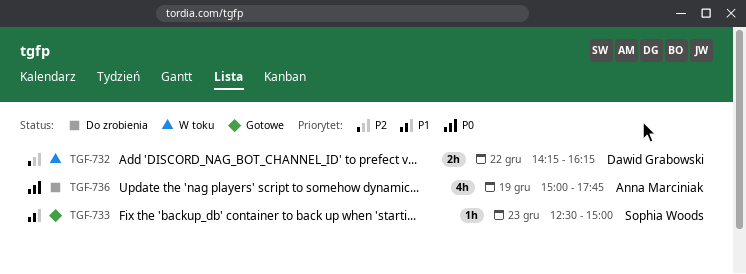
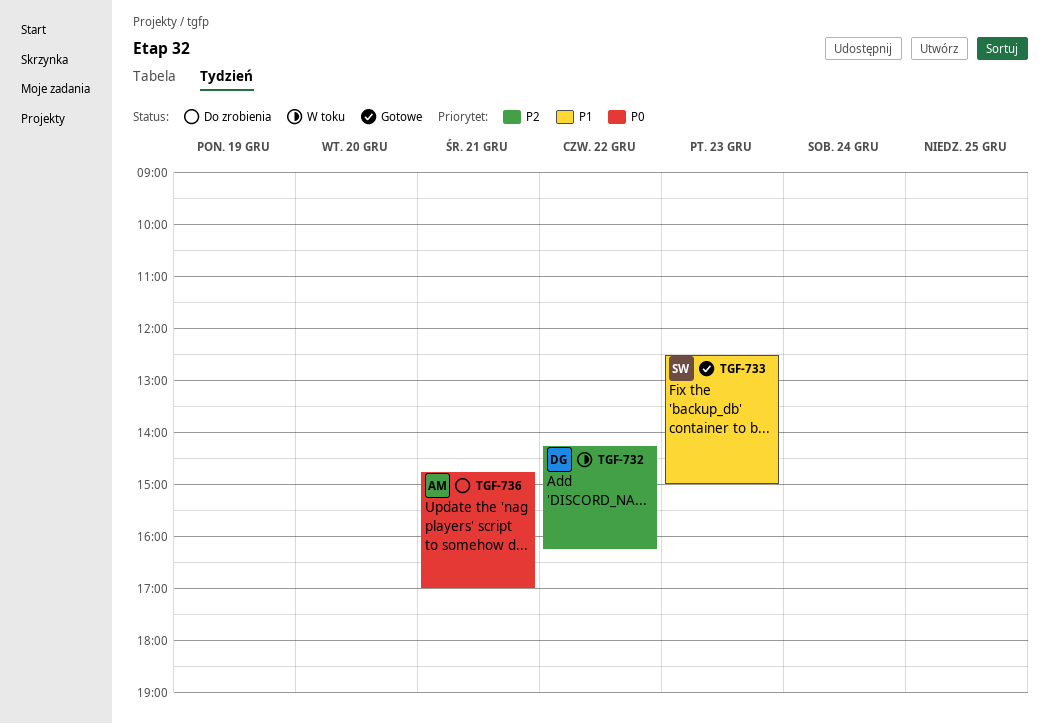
TGF-736, day: Dec 19 -> Dec 21
TGF-736, begins: 15:00 -> 14:45
TGF-736, ends: 17:45 -> 17:00

